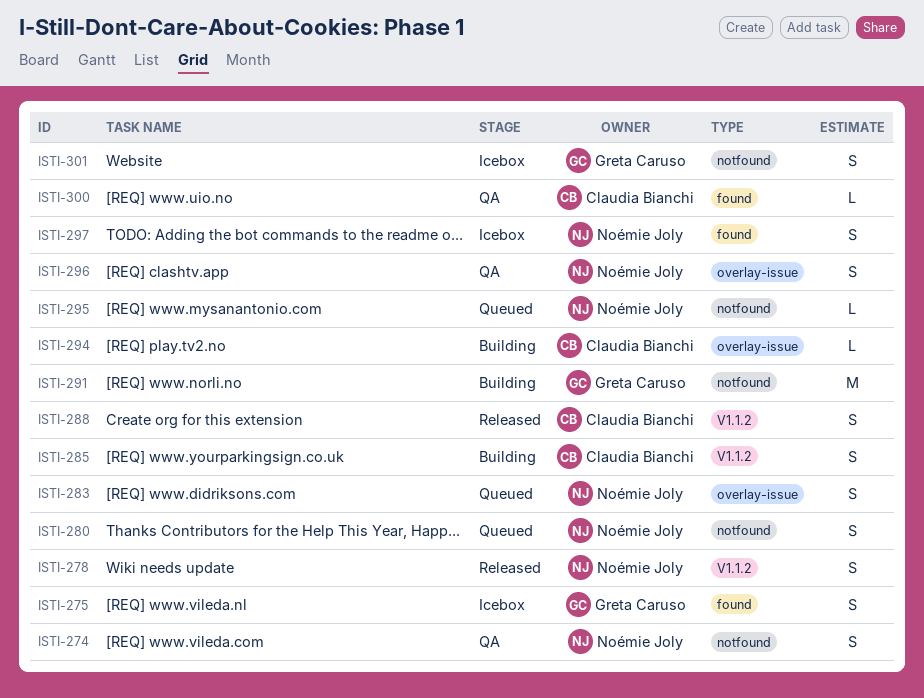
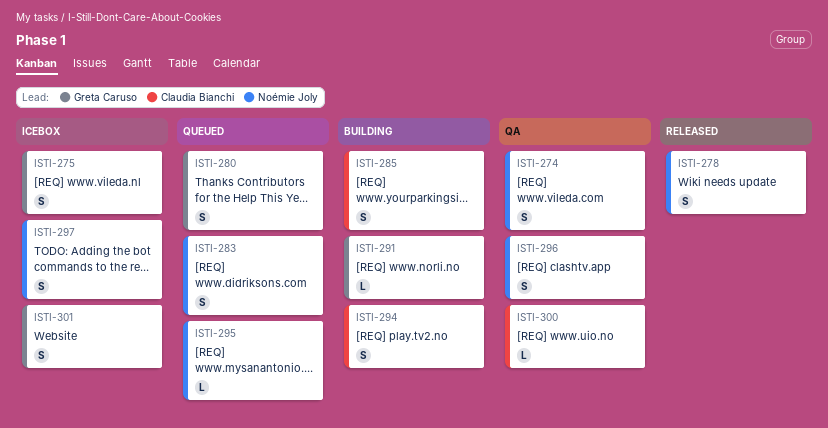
ISTI-280, owner: Noémie Joly -> Greta Caruso
ISTI-288: present -> none
ISTI-291, estimate: M -> L
ISTI-294, estimate: L -> S

